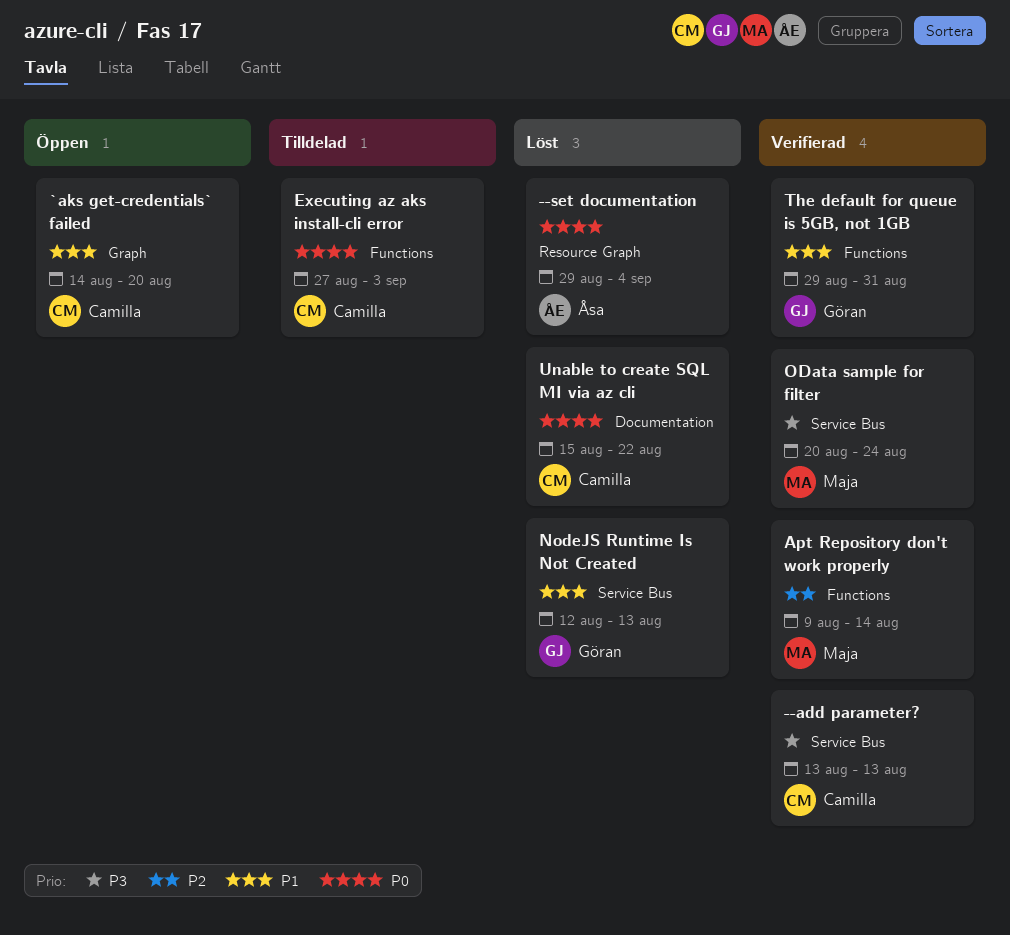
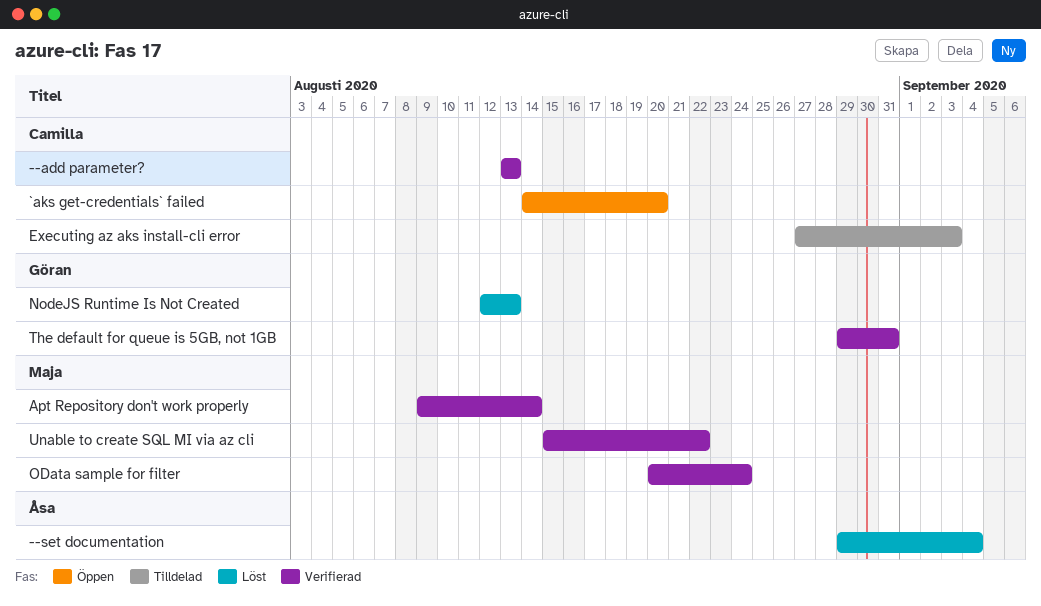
Unable to create SQL MI via az cli, status: Löst -> Verifierad
Unable to create SQL MI via az cli, owner: Camilla -> Maja

